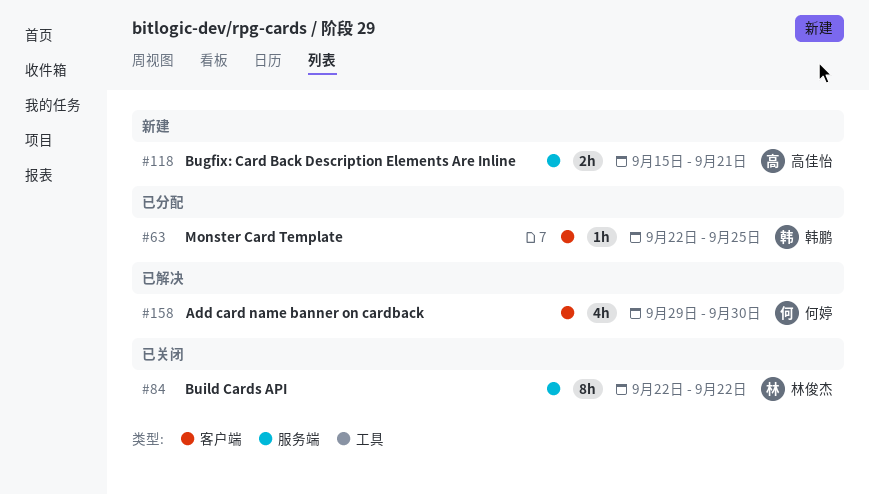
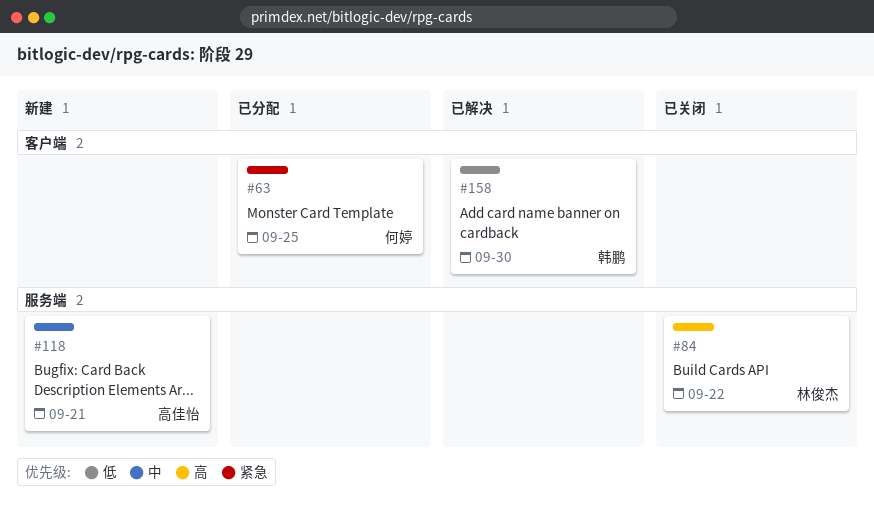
#63, owner: 韩鹏 -> 何婷
#158, owner: 何婷 -> 韩鹏

